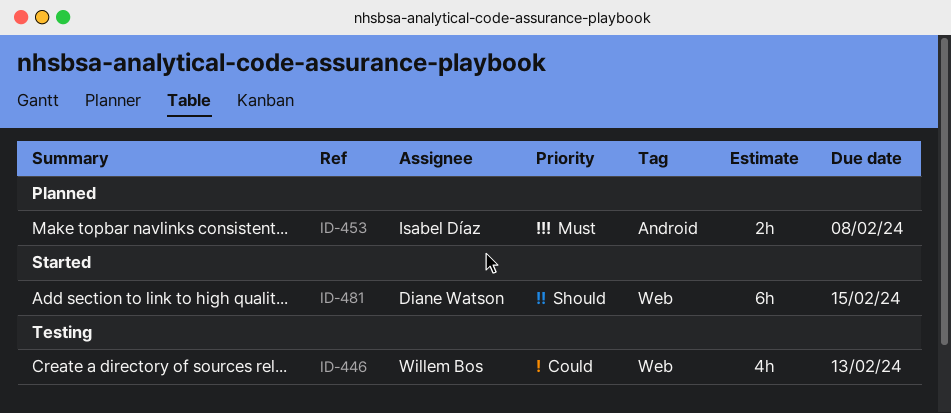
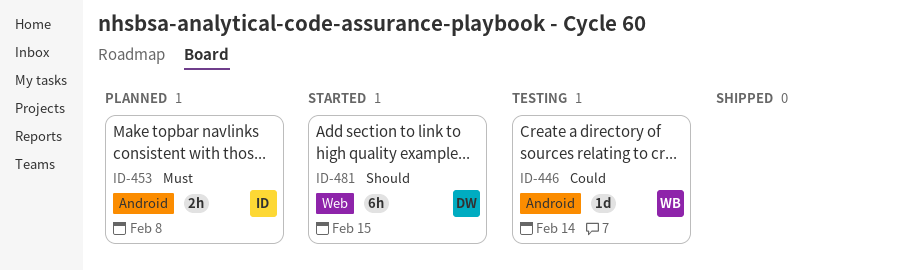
ID-446, label: Web -> Android
ID-446, estimate: 4h -> 1d
ID-446, due: Feb 13 -> Feb 14

